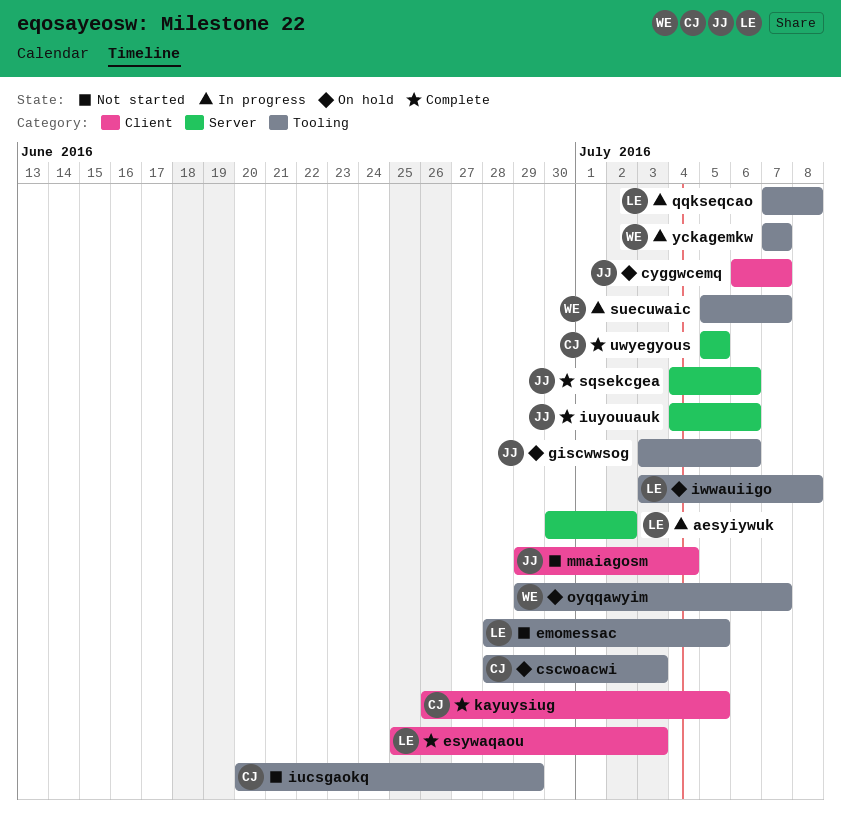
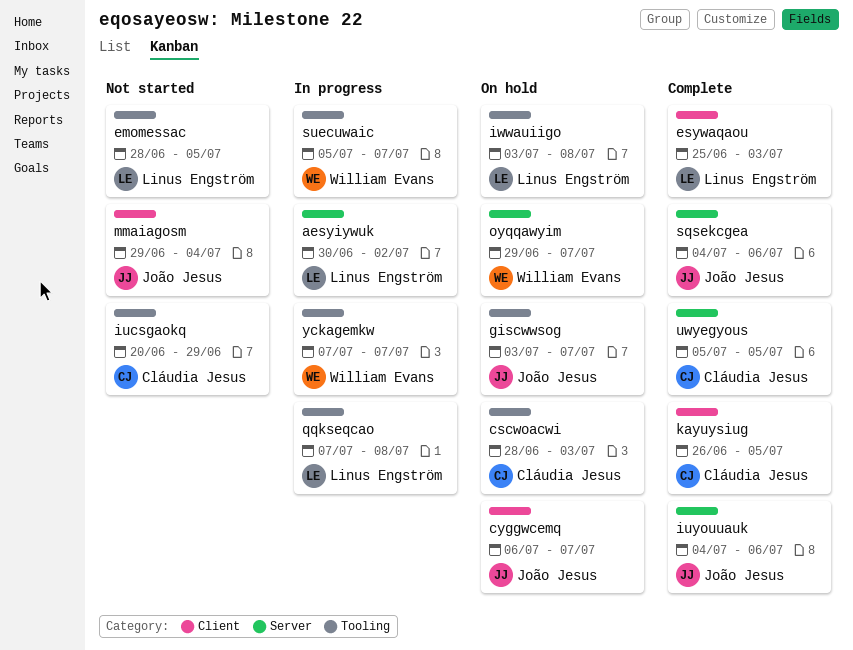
giscwwsog, due: Jul 6 -> Jul 7
oyqqawyim, label: Tooling -> Server

